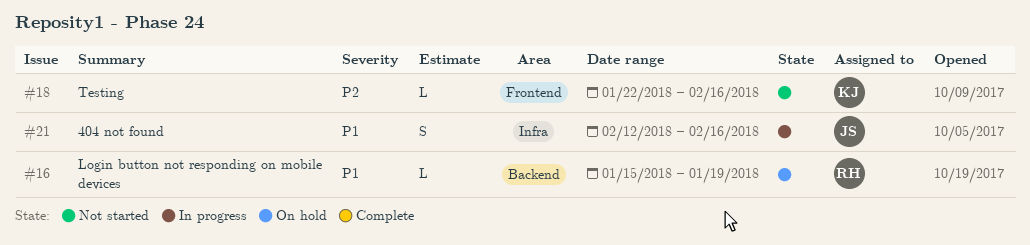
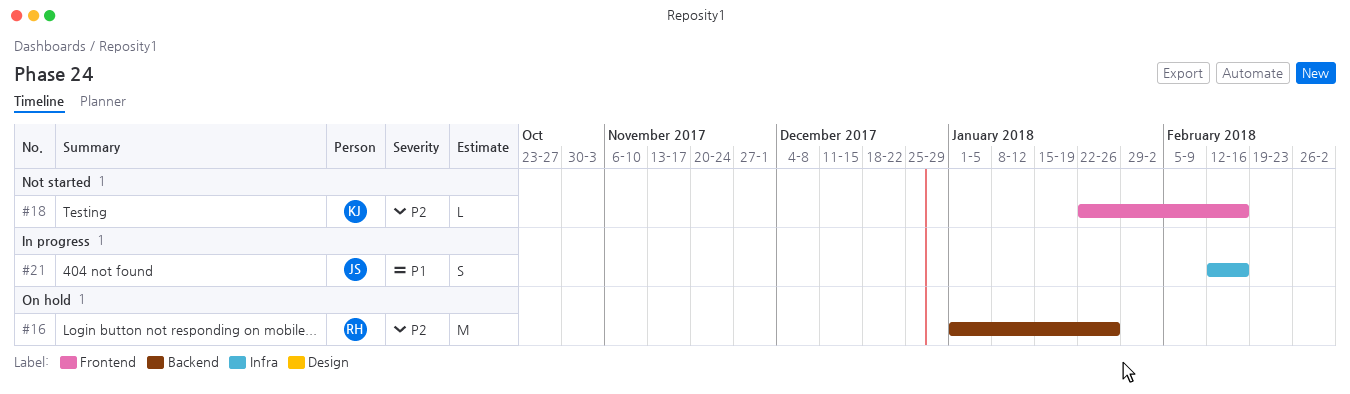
#16, priority: P1 -> P2
#16, estimate: L -> M
#16, start: Jan 15 -> Jan 1
#16, due: Jan 19 -> Jan 26

